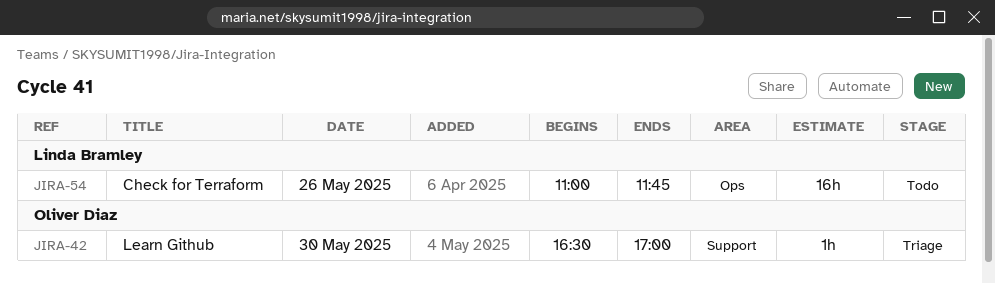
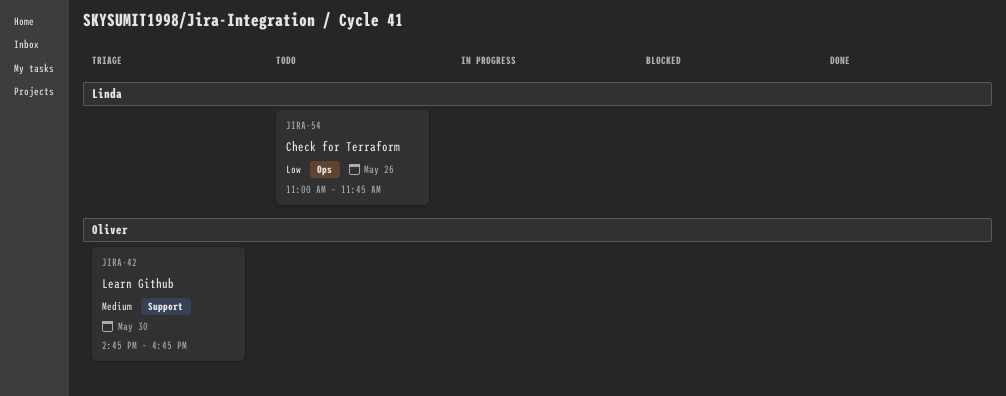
JIRA-42, begins: 16:30 -> 14:45
JIRA-42, ends: 17:00 -> 16:45

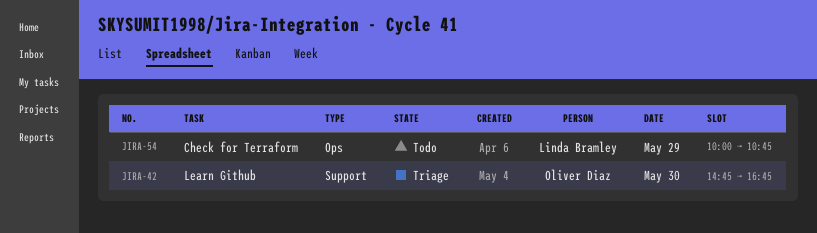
JIRA-54, day: May 26 -> May 29
JIRA-54, begins: 11:00 -> 10:00
JIRA-54, ends: 11:45 -> 10:45

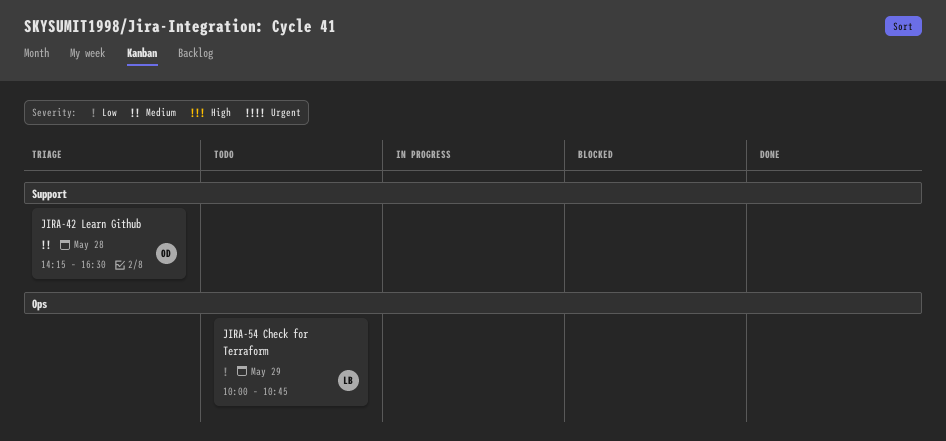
JIRA-42, day: May 30 -> May 28
JIRA-42, begins: 14:45 -> 14:15
JIRA-42, ends: 16:45 -> 16:30

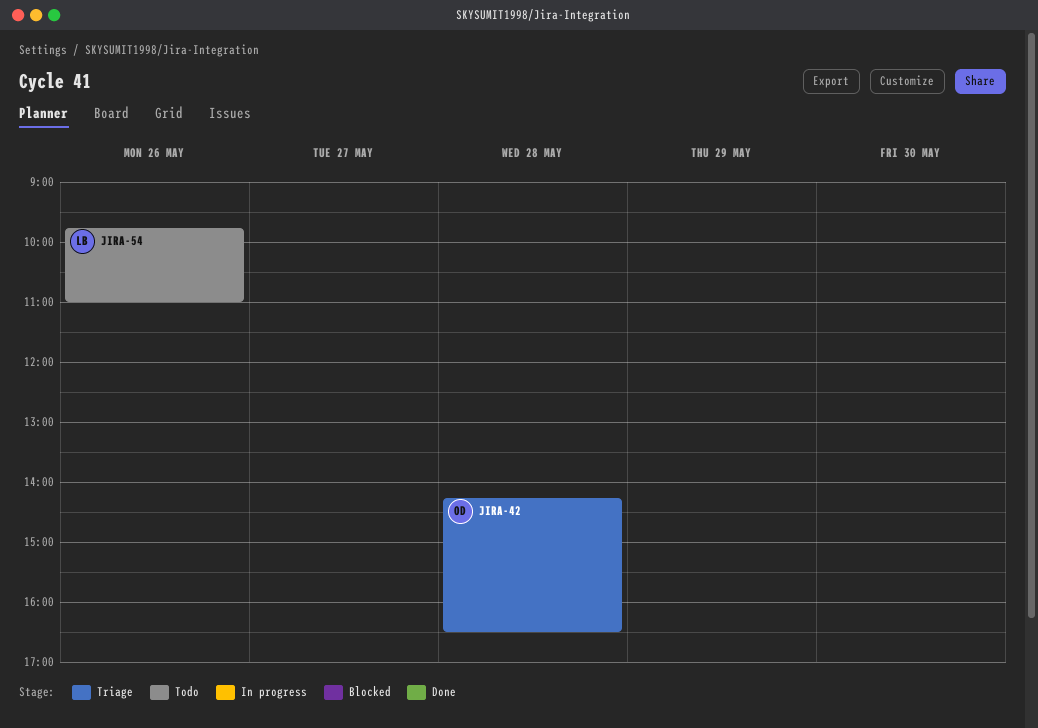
JIRA-54, day: May 29 -> May 26
JIRA-54, begins: 10:00 -> 09:45
JIRA-54, ends: 10:45 -> 11:00

